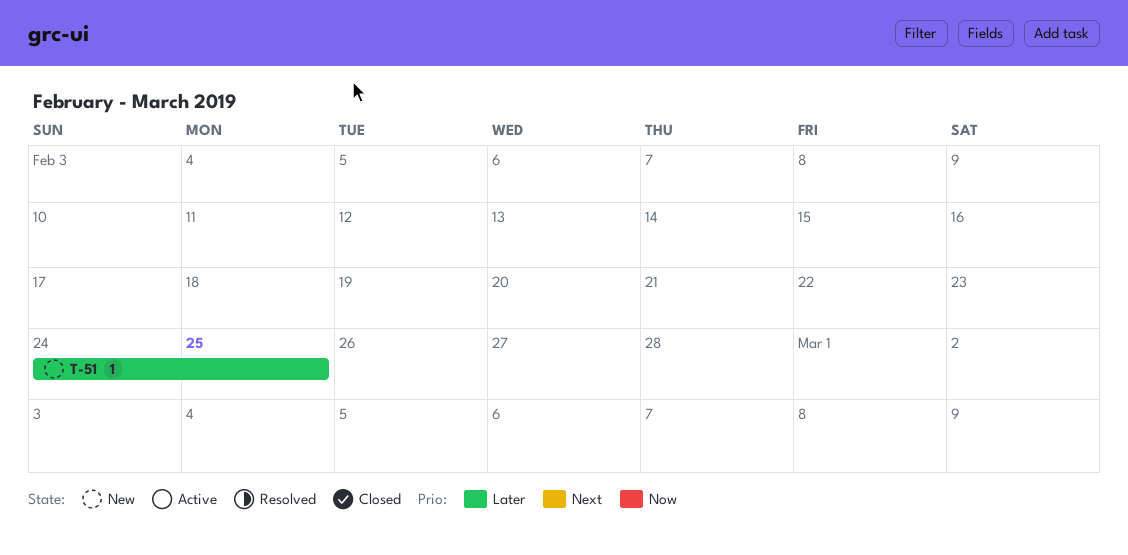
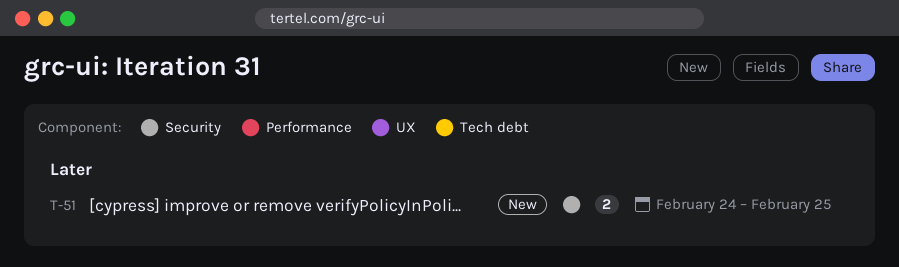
T-51, estimate: 1 -> 2

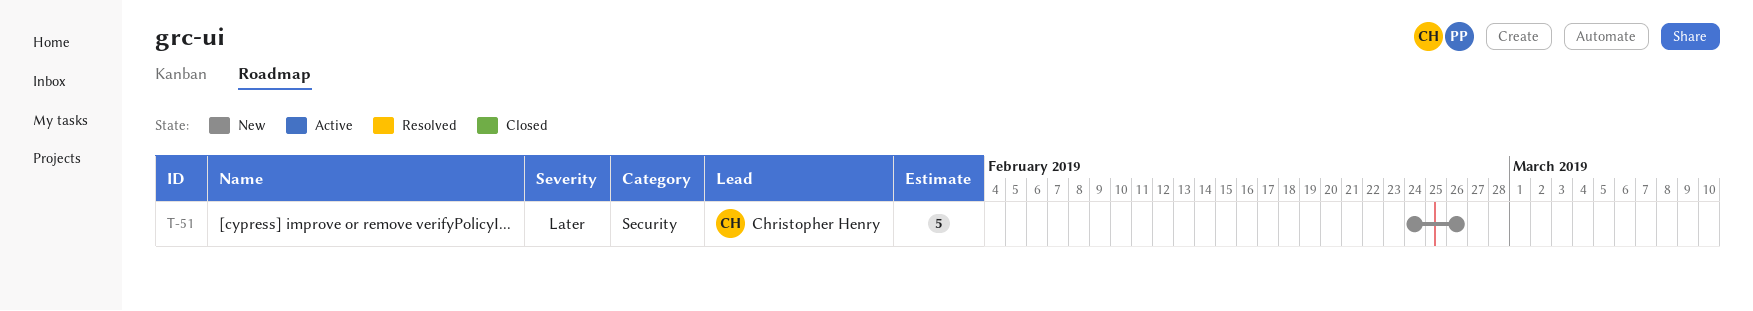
T-51, estimate: 2 -> 5
T-51, due: Feb 25 -> Feb 26

